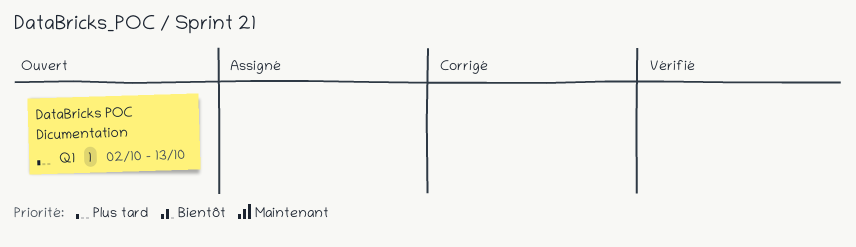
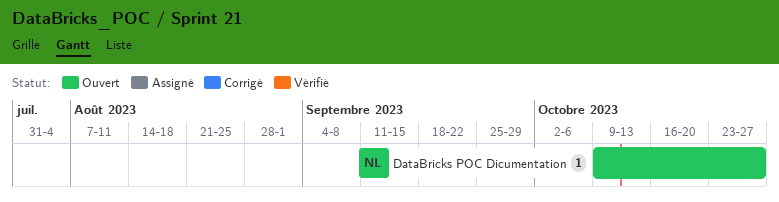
DataBricks POC Dicumentation, start: Oct 2 -> Oct 9
DataBricks POC Dicumentation, due: Oct 13 -> Oct 27

